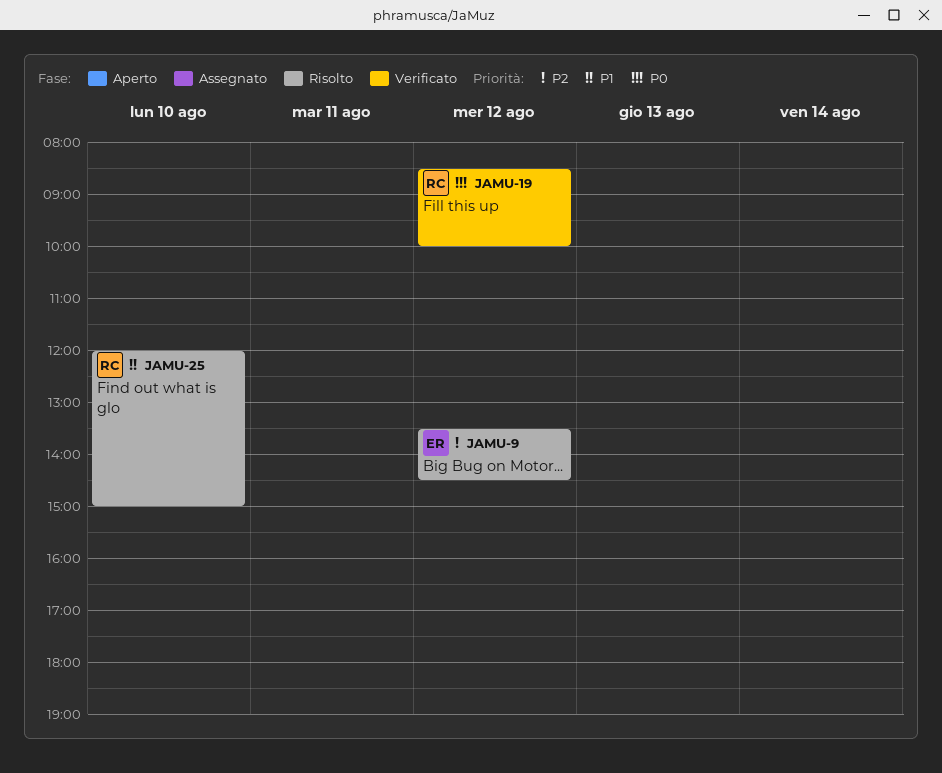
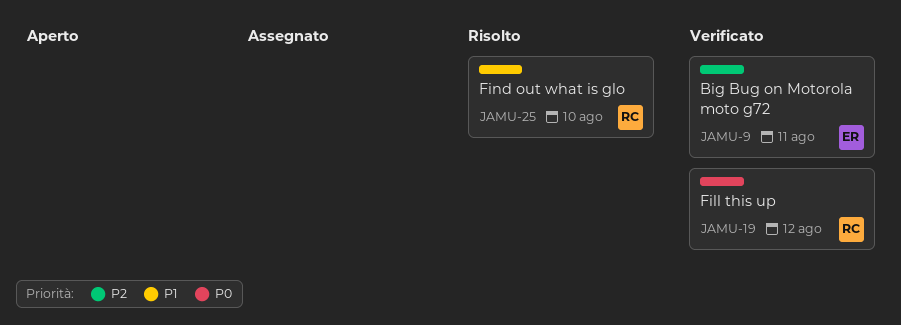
JAMU-9, status: Risolto -> Verificato
JAMU-9, day: Aug 12 -> Aug 11

